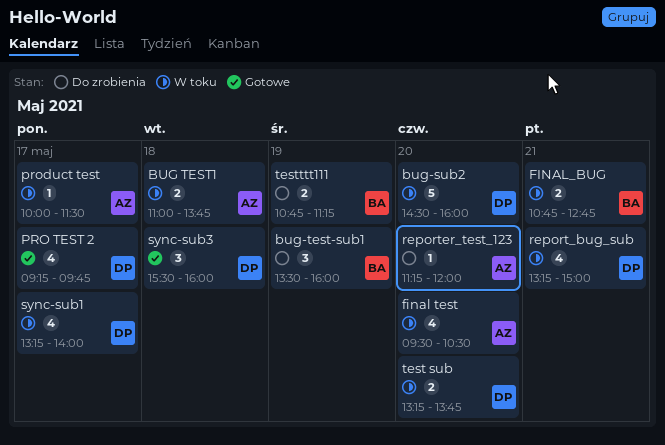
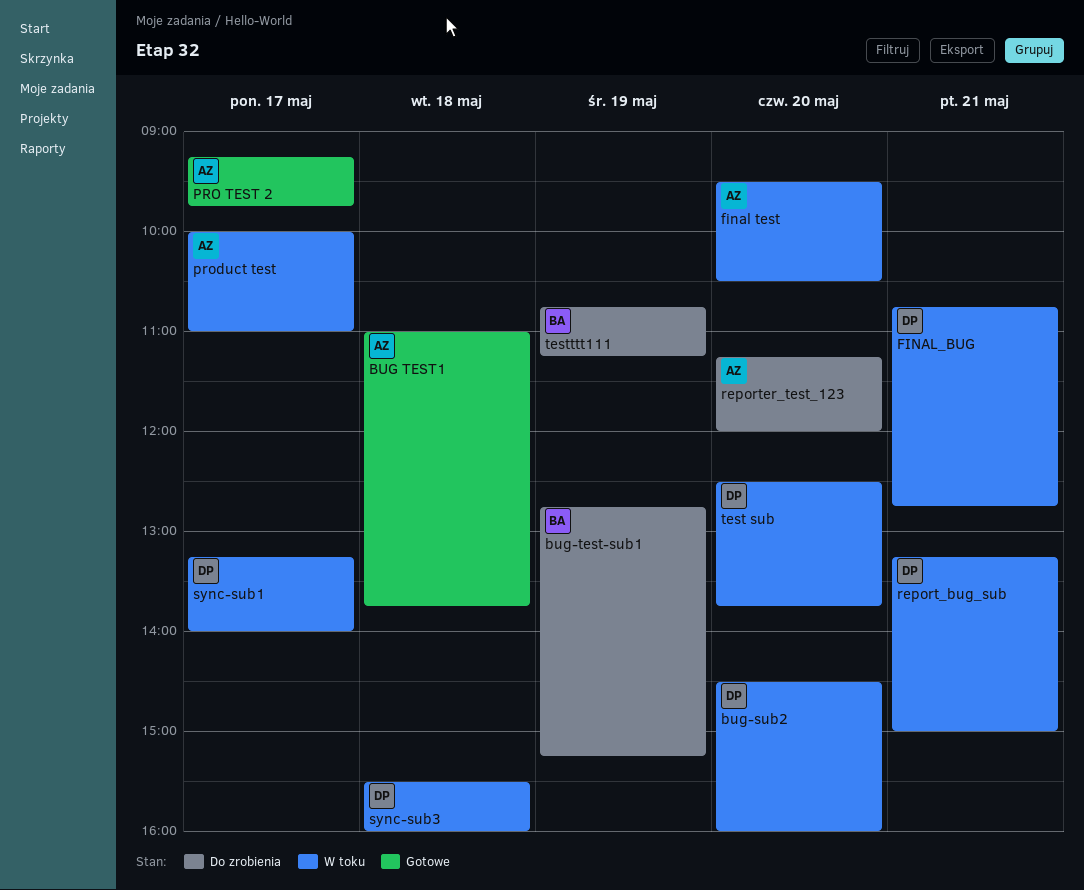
BUG TEST1, status: W toku -> Gotowe
bug-test-sub1, begins: 13:30 -> 12:45
bug-test-sub1, ends: 16:00 -> 15:15
FINAL_BUG, owner: BA -> DP
PRO TEST 2, owner: DP -> AZ
product test, ends: 11:30 -> 11:00
sync-sub3, status: Gotowe -> W toku
test sub, begins: 13:15 -> 12:30

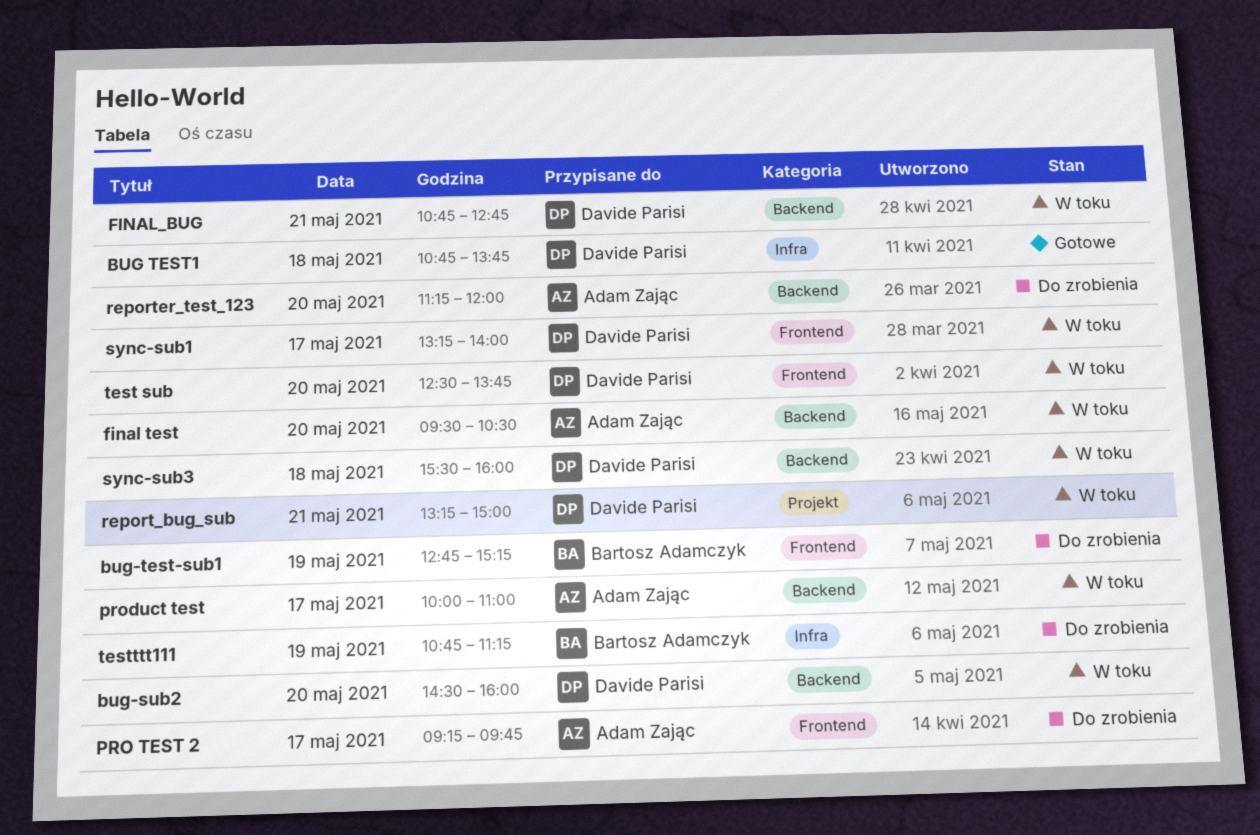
BUG TEST1, owner: Adam Zając -> Davide Parisi
BUG TEST1, begins: 11:00 -> 10:45
PRO TEST 2, status: Gotowe -> Do zrobienia

